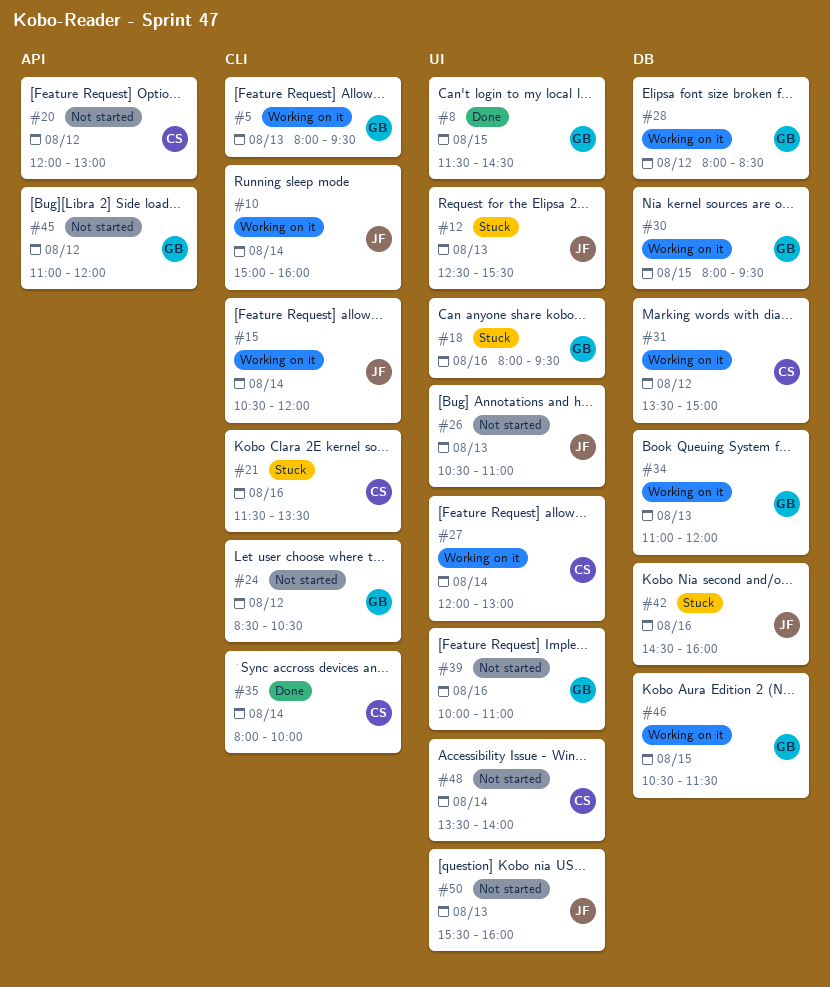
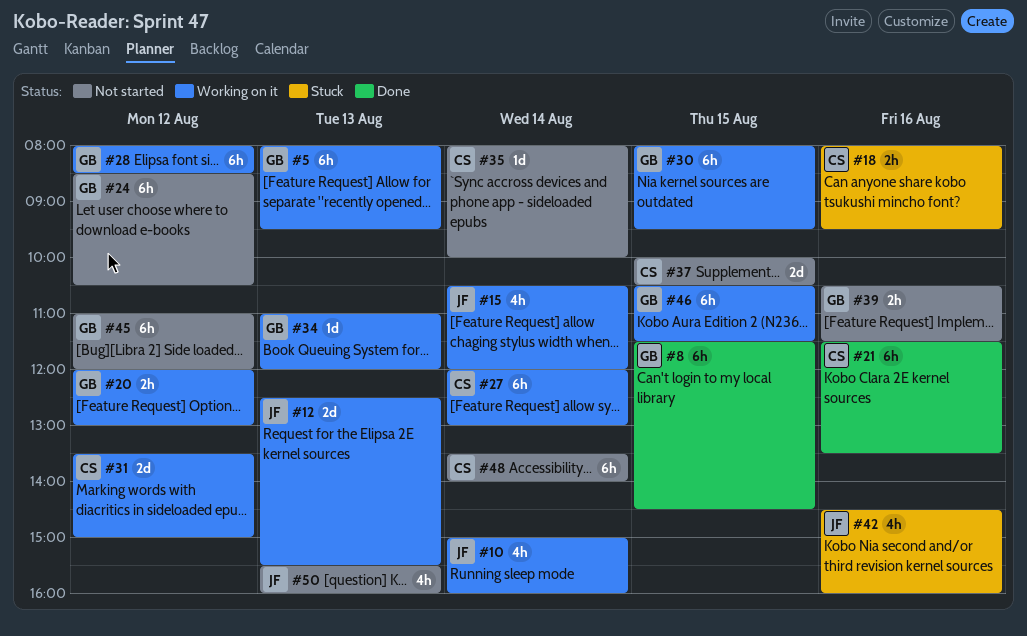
#12, status: Stuck -> Working on it
#18, owner: GB -> CS
#20, status: Not started -> Working on it
#20, owner: CS -> GB
#21, status: Stuck -> Done
#26: present -> none
#35, status: Done -> Not started
#37: none -> present
#39, begins: 10:00 -> 10:30
#39, ends: 11:00 -> 11:30

